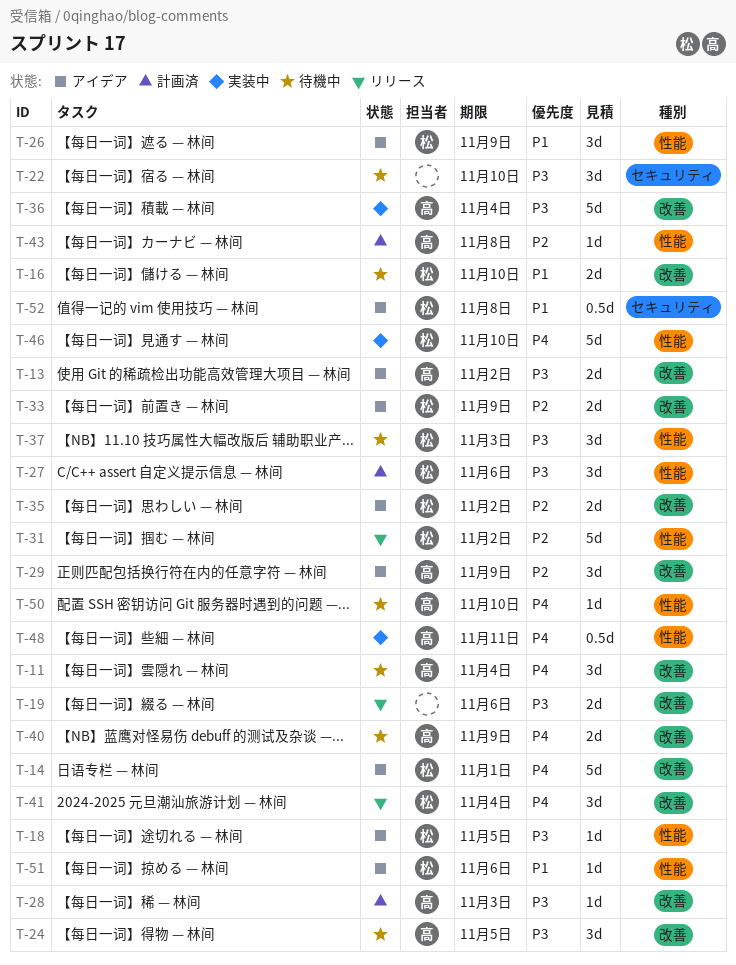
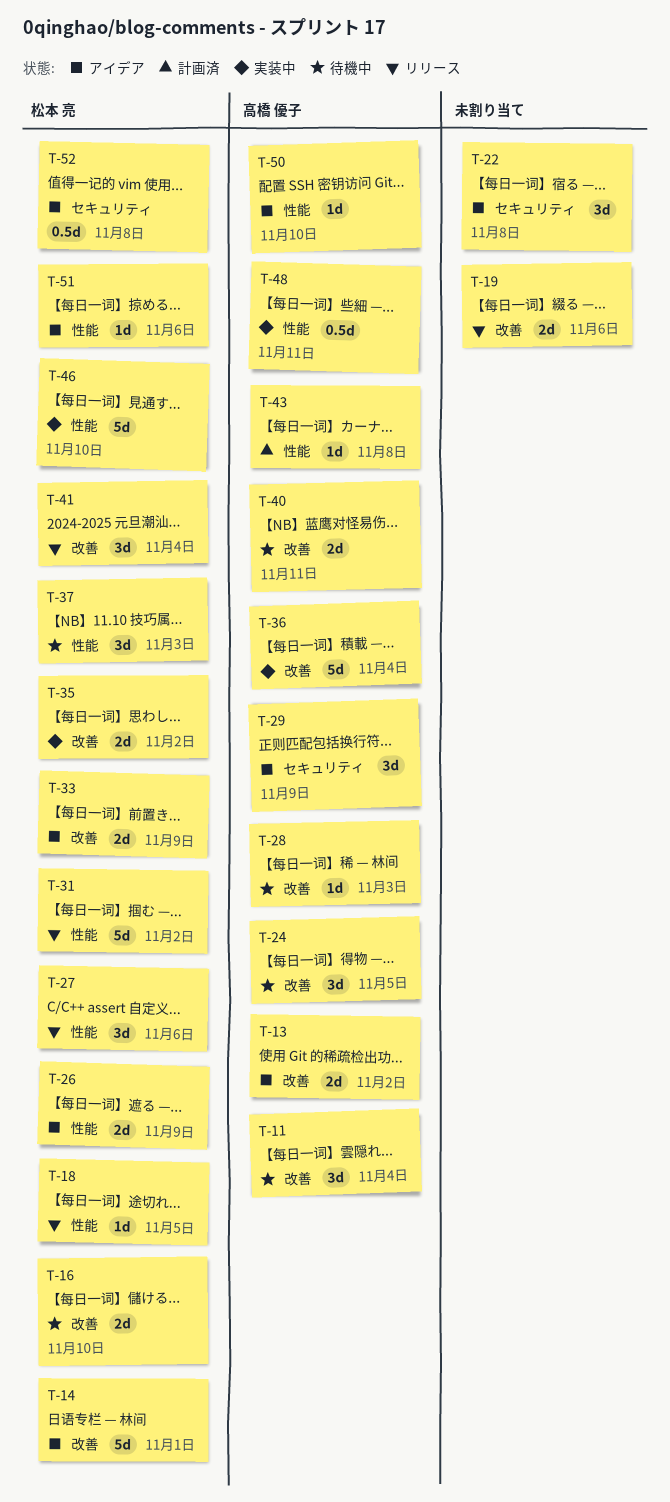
T-18, status: アイデア -> リリース
T-22, status: 待機中 -> アイデア
T-22, due: Nov 10 -> Nov 8
T-26, estimate: 3d -> 2d
T-27, status: 計画済 -> リリース
T-28, status: 計画済 -> 待機中
T-29, label: 改善 -> セキュリティ
T-35, status: アイデア -> 実装中
T-40, due: Nov 9 -> Nov 11
T-50, status: 待機中 -> アイデア

